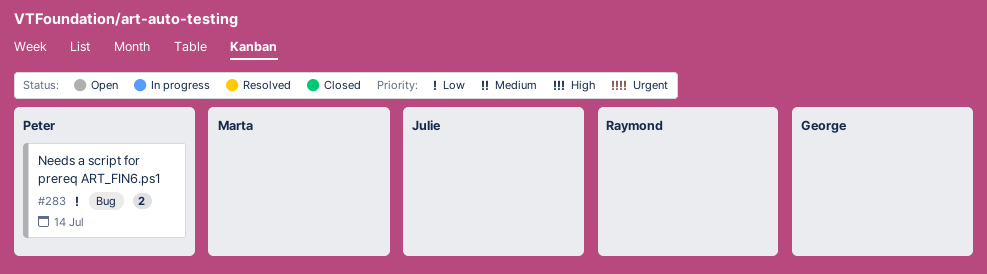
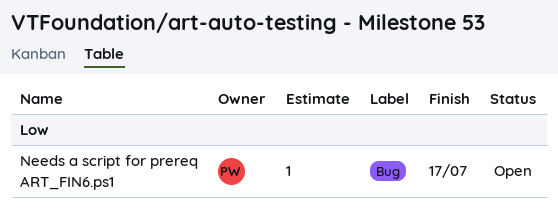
Needs a script for prereq ART_FIN6.ps1, estimate: 2 -> 1
Needs a script for prereq ART_FIN6.ps1, due: Jul 14 -> Jul 17

